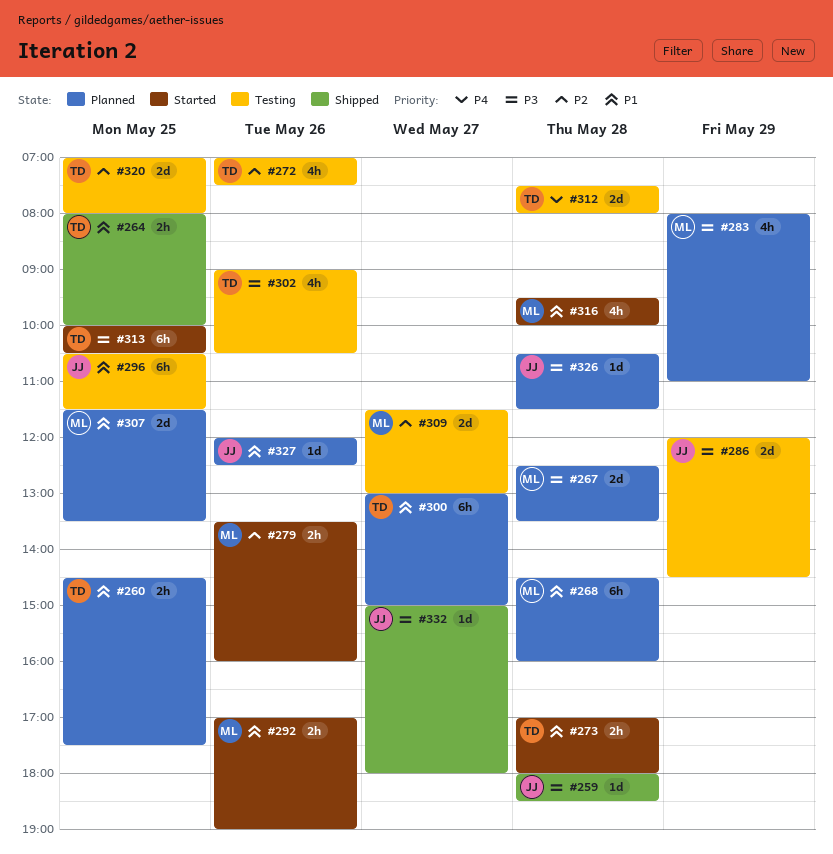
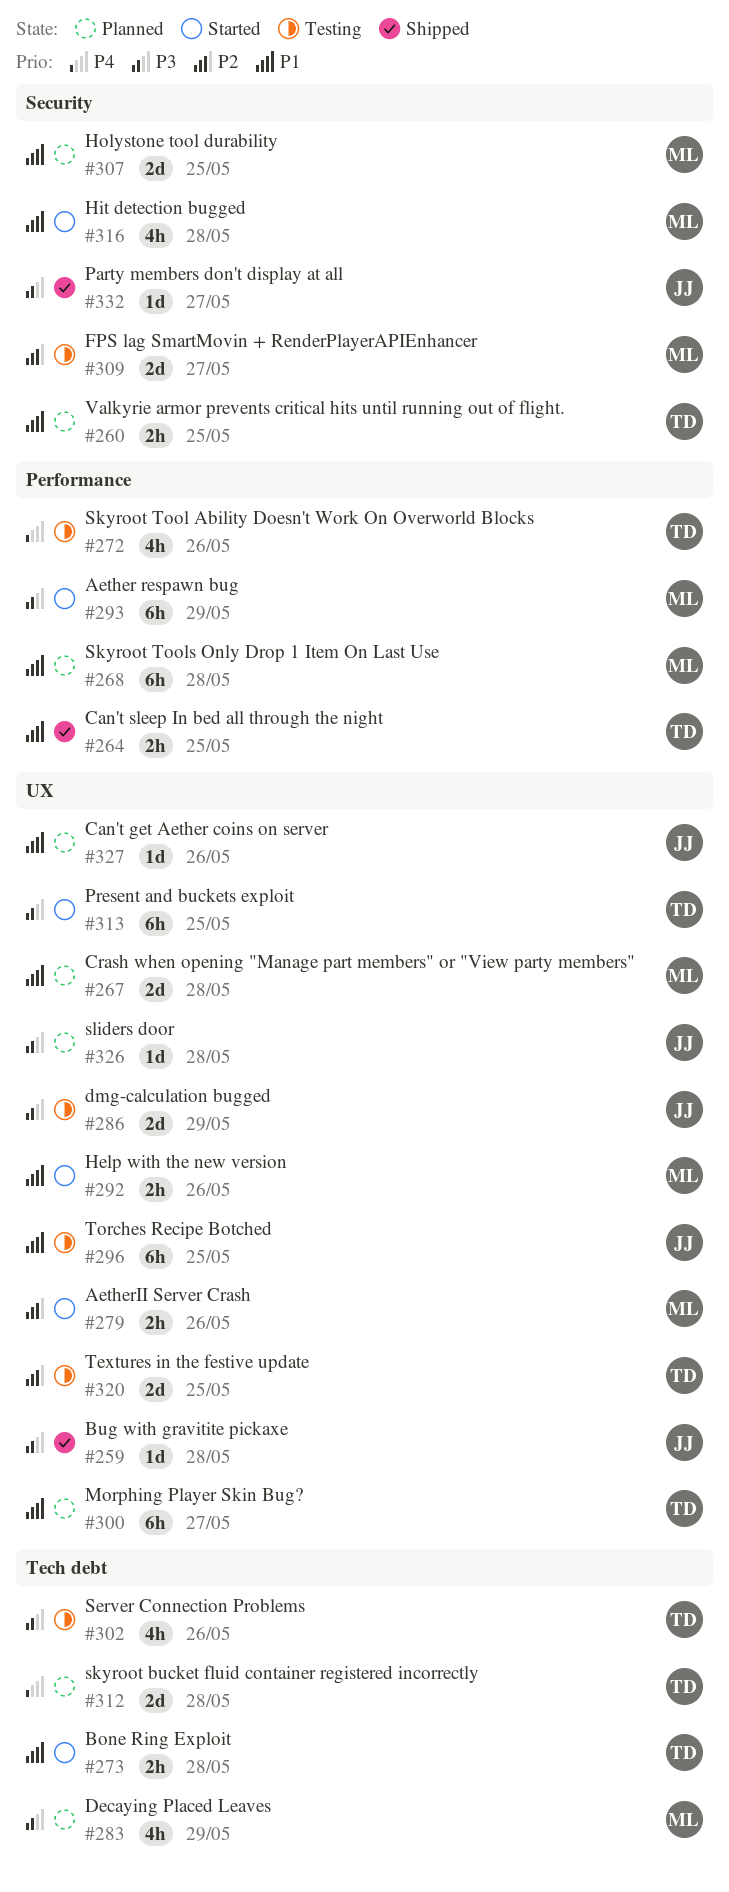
#267, priority: P3 -> P1
#272, priority: P2 -> P4
#293: none -> present
#312, status: Testing -> Planned

